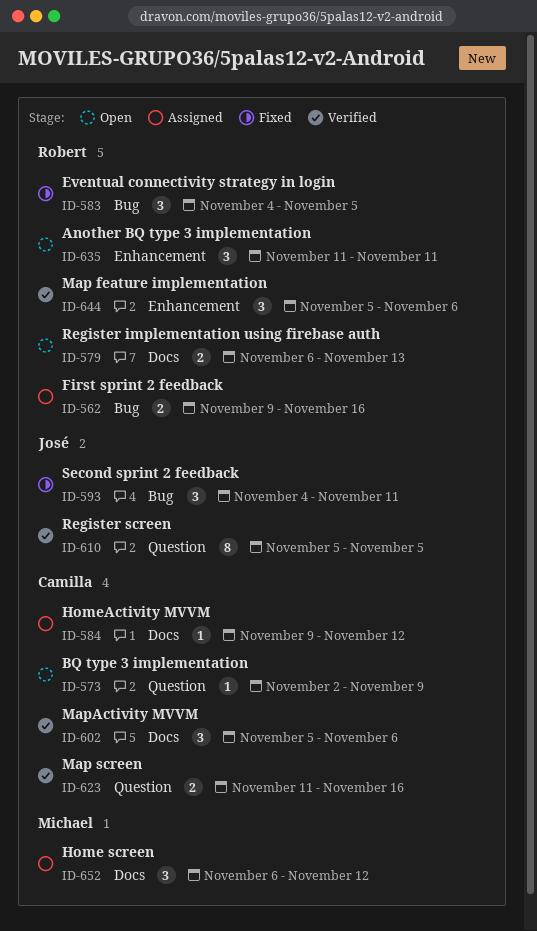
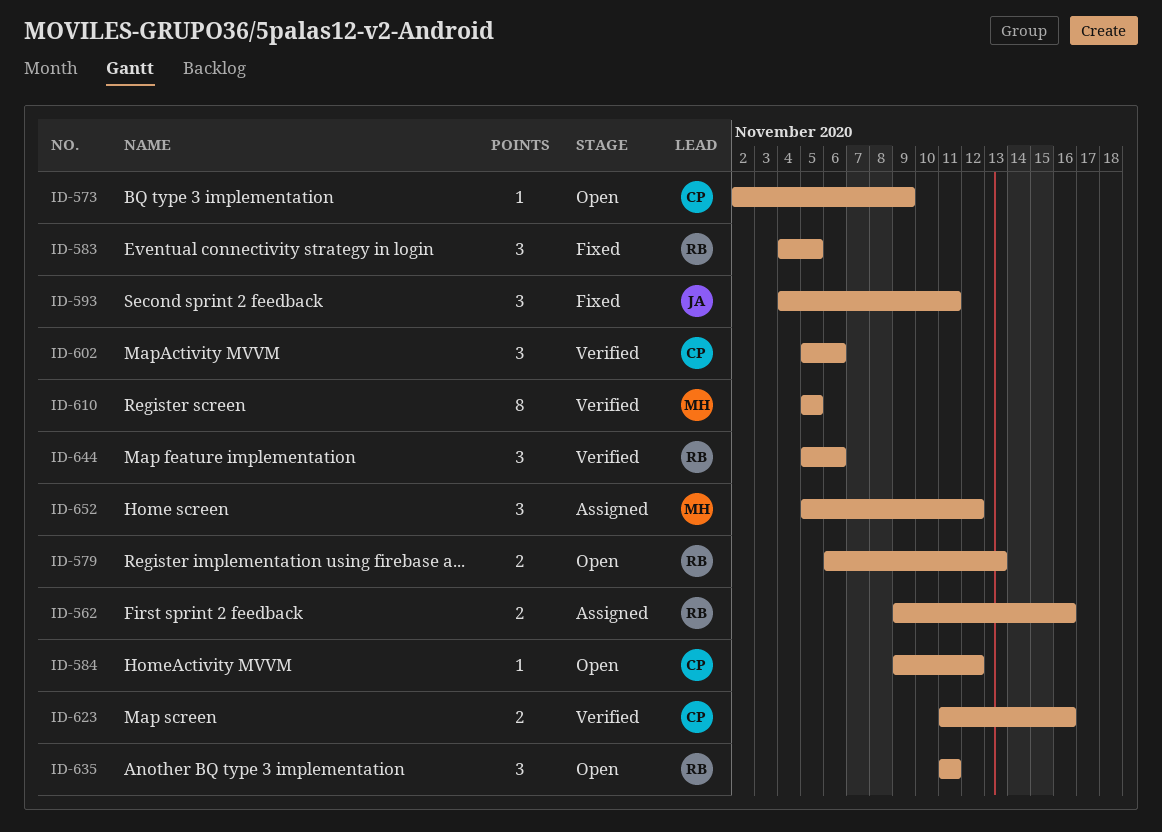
ID-584, status: Assigned -> Open
ID-610, owner: José -> Michael
ID-652, start: Nov 6 -> Nov 5

